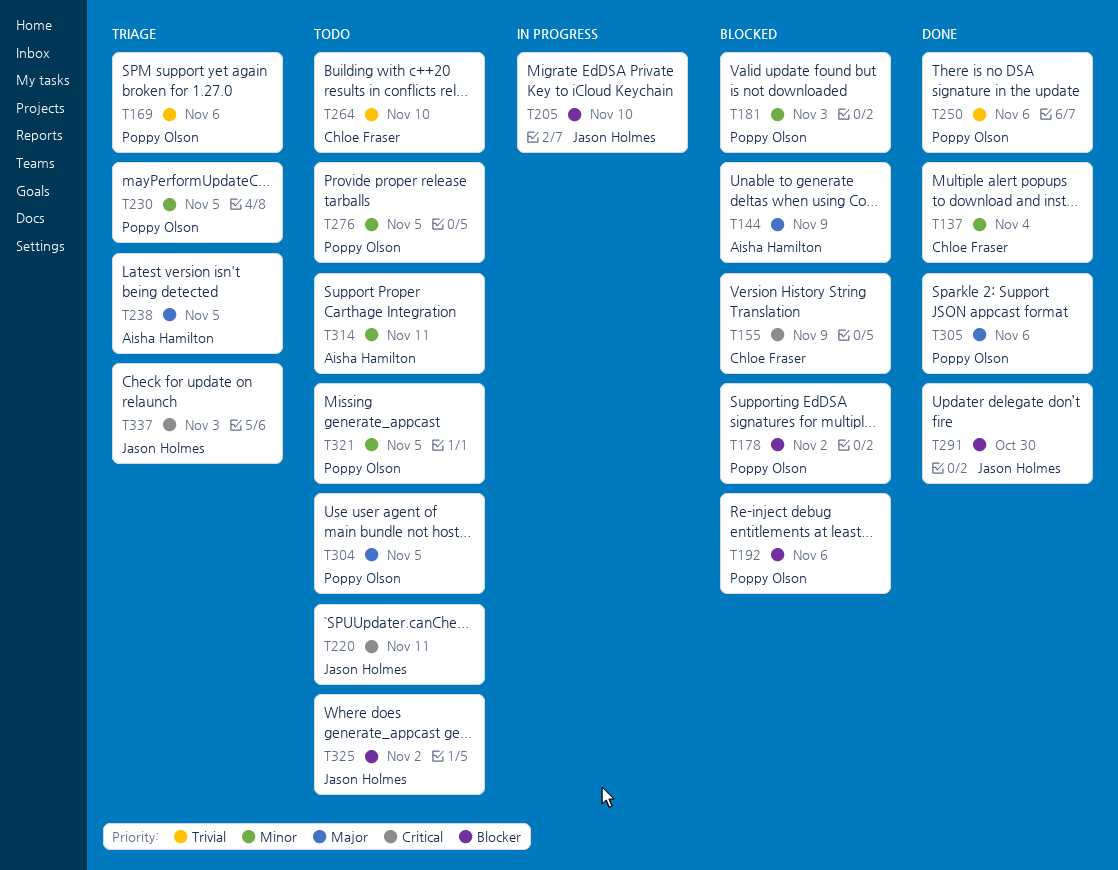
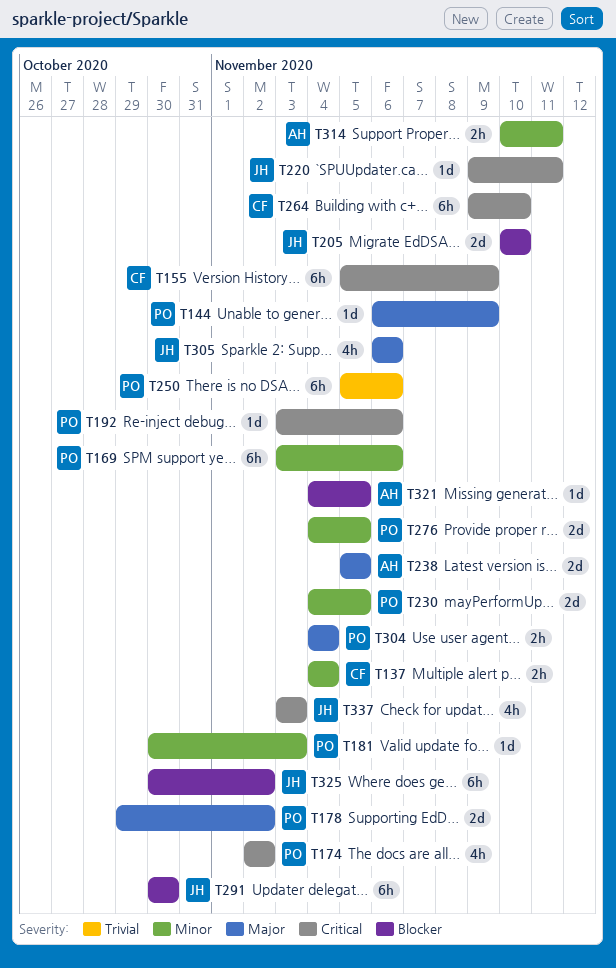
T144, owner: Aisha Hamilton -> Poppy Olson
T169, priority: Trivial -> Minor
T174: none -> present
T178, priority: Blocker -> Major
T192, priority: Blocker -> Critical
T264, priority: Trivial -> Critical
T304, due: Nov 5 -> Nov 4
T305, owner: Poppy Olson -> Jason Holmes
T321, owner: Poppy Olson -> Aisha Hamilton
T321, priority: Minor -> Blocker

